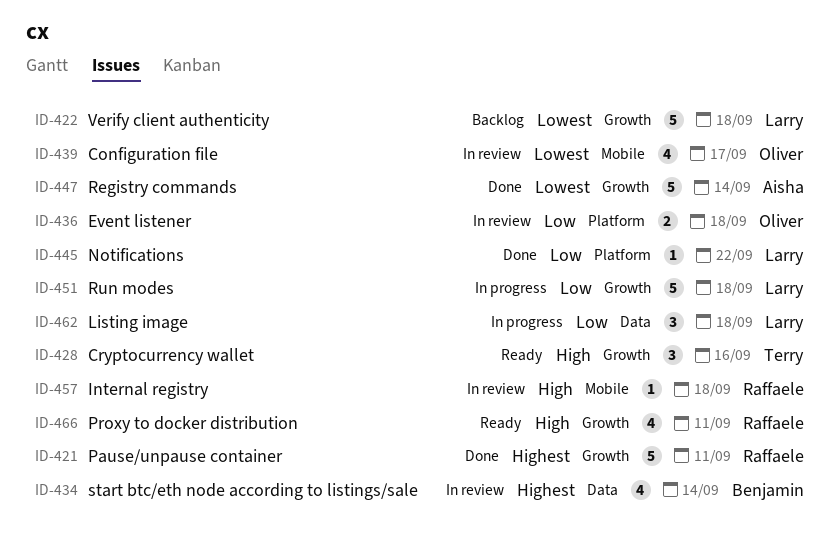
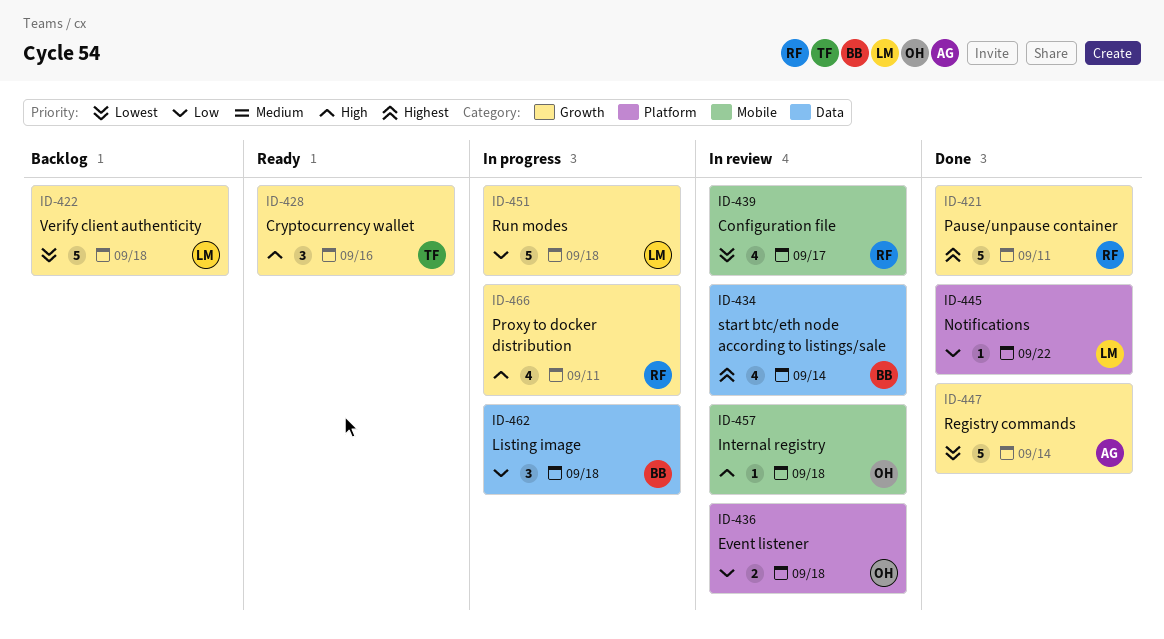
ID-439, owner: Oliver -> Raffaele
ID-457, owner: Raffaele -> Oliver
ID-462, owner: Larry -> Benjamin
ID-466, status: Ready -> In progress

